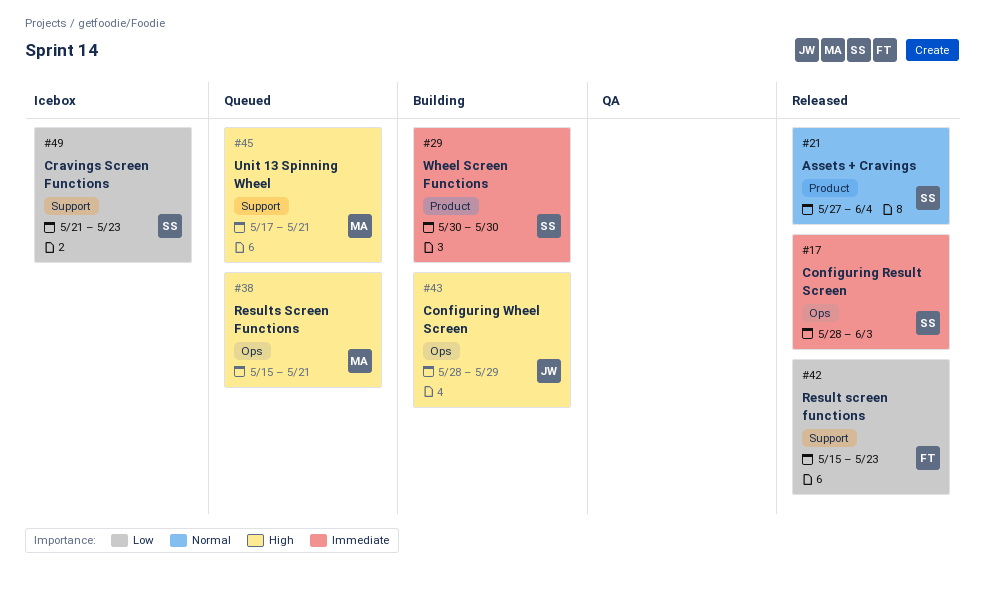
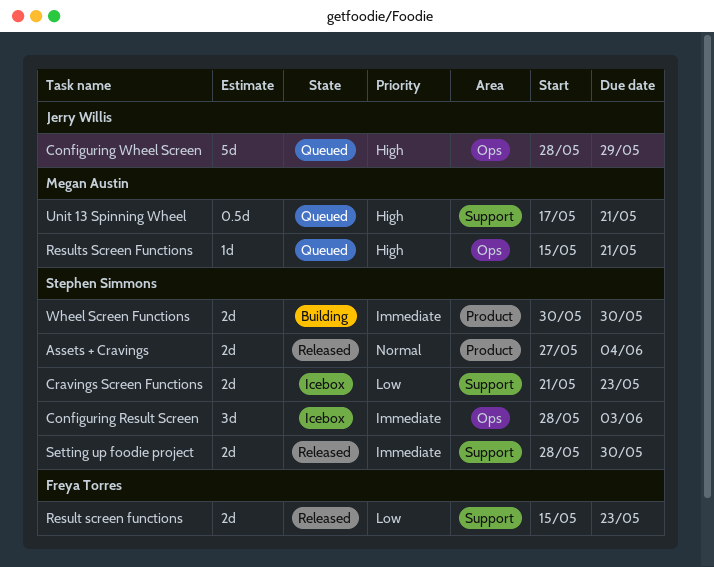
Configuring Result Screen, status: Released -> Icebox
Configuring Wheel Screen, status: Building -> Queued
Setting up foodie project: none -> present

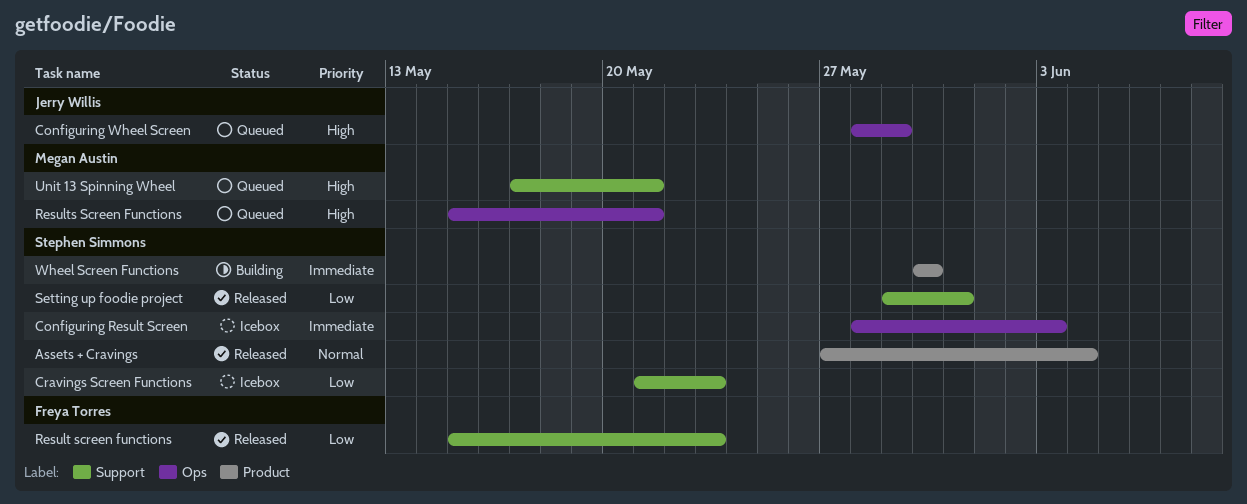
Setting up foodie project, priority: Immediate -> Low
Setting up foodie project, start: May 28 -> May 29
Setting up foodie project, due: May 30 -> May 31

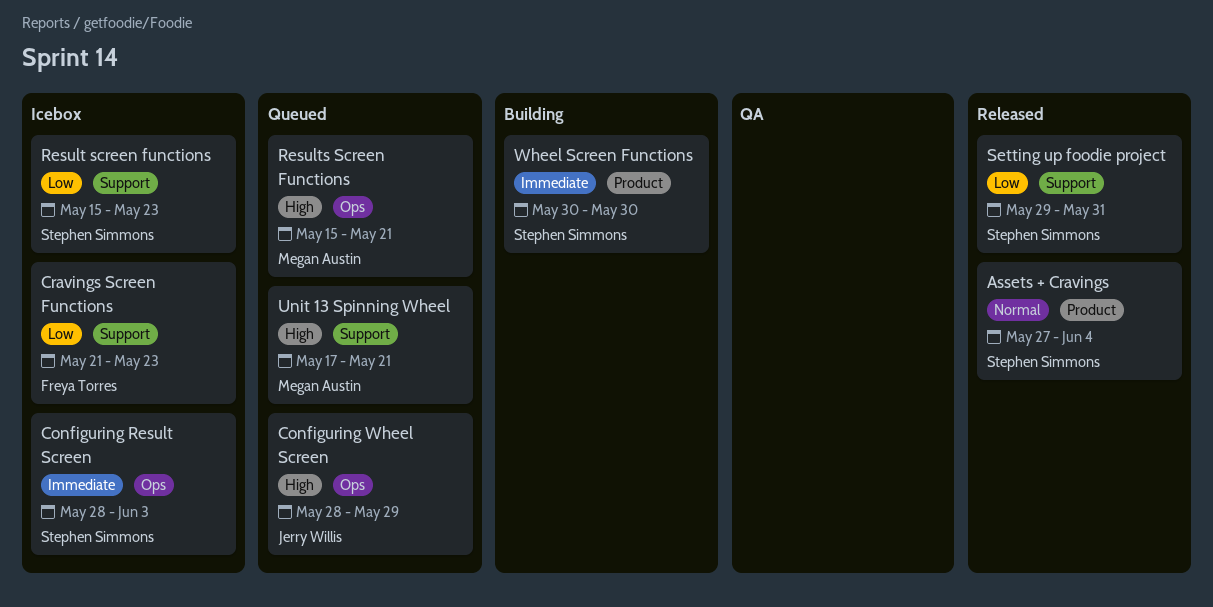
Cravings Screen Functions, owner: Stephen Simmons -> Freya Torres
Result screen functions, status: Released -> Icebox
Result screen functions, owner: Freya Torres -> Stephen Simmons

